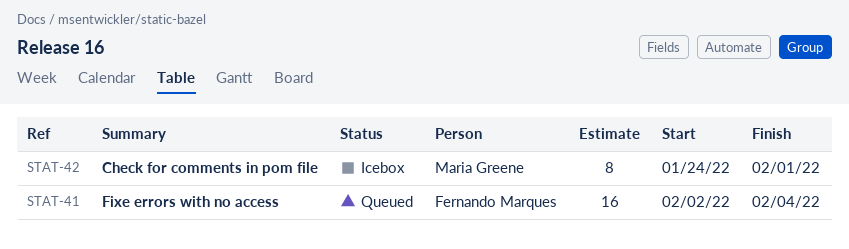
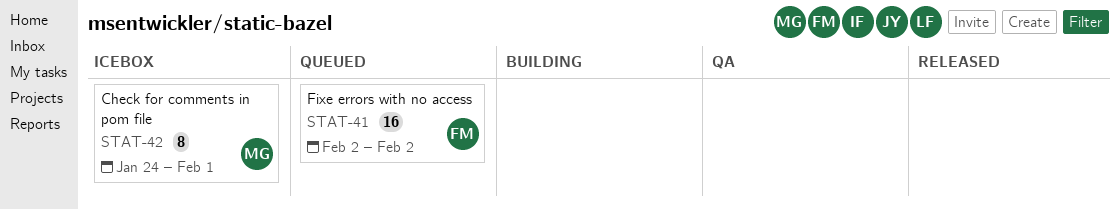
STAT-41, due: Feb 4 -> Feb 2

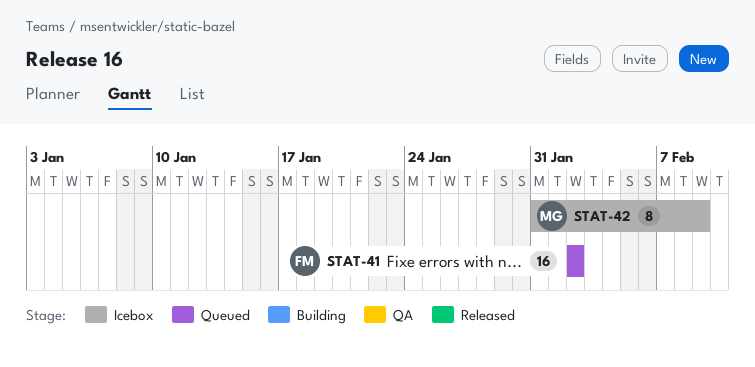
STAT-42, start: Jan 24 -> Jan 31
STAT-42, due: Feb 1 -> Feb 9

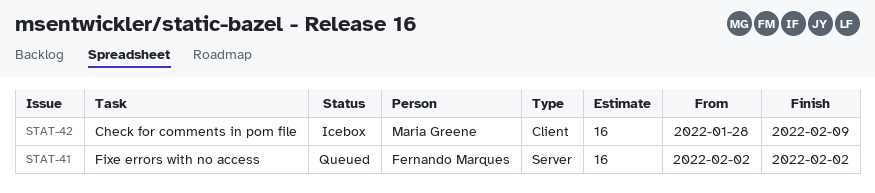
STAT-42, estimate: 8 -> 16
STAT-42, start: Jan 31 -> Jan 28

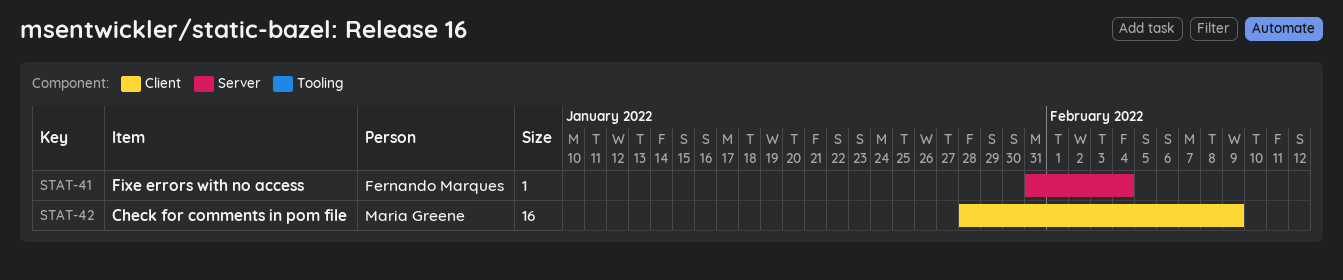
STAT-41, estimate: 16 -> 1
STAT-41, start: Feb 2 -> Jan 31
STAT-41, due: Feb 2 -> Feb 4

